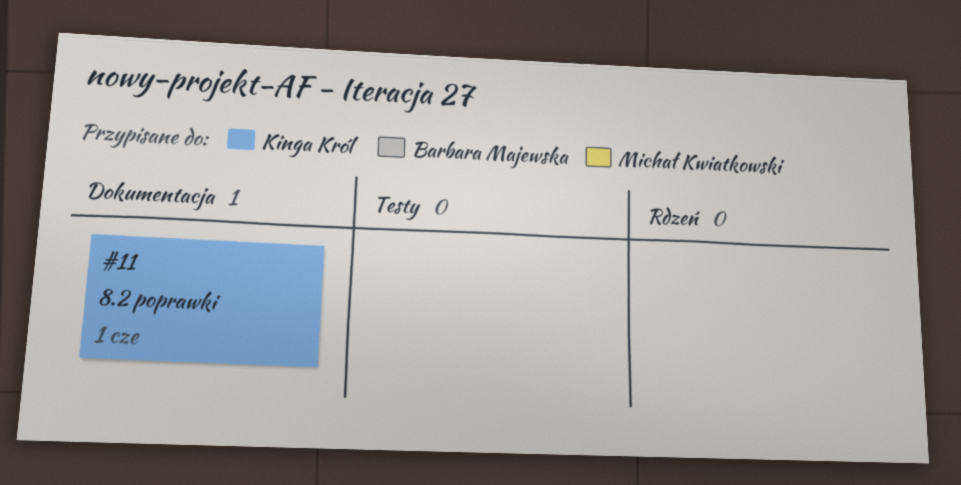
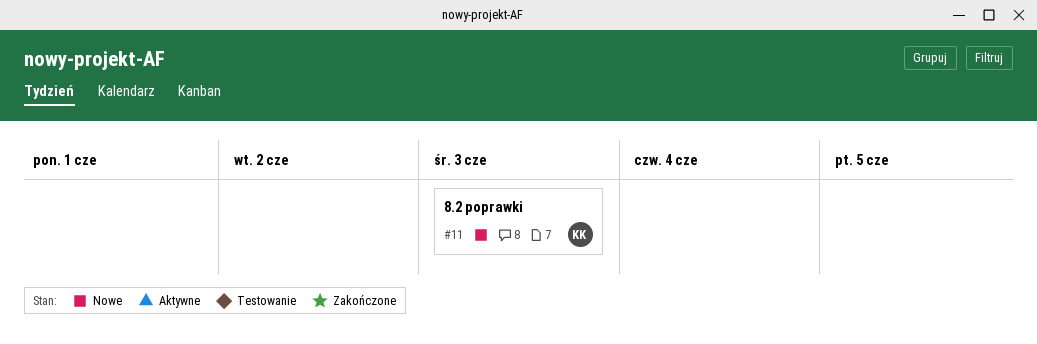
#11, due: Jun 1 -> Jun 3

